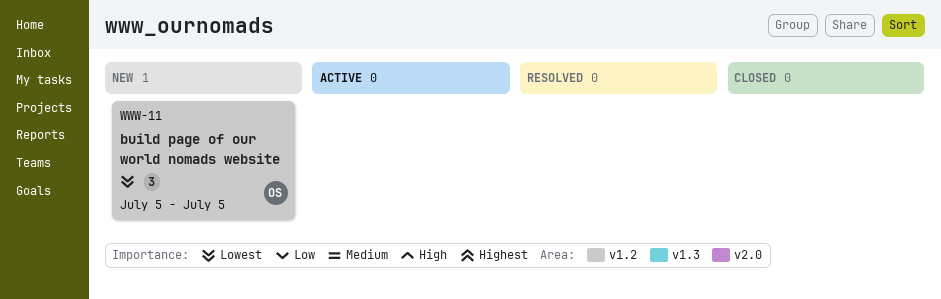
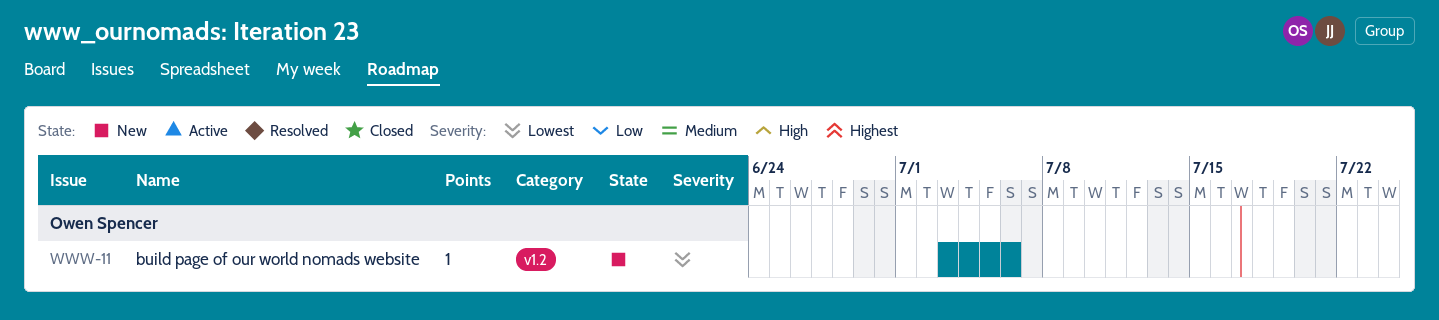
WWW-11, estimate: 3 -> 1
WWW-11, start: Jul 5 -> Jul 3
WWW-11, due: Jul 5 -> Jul 6

